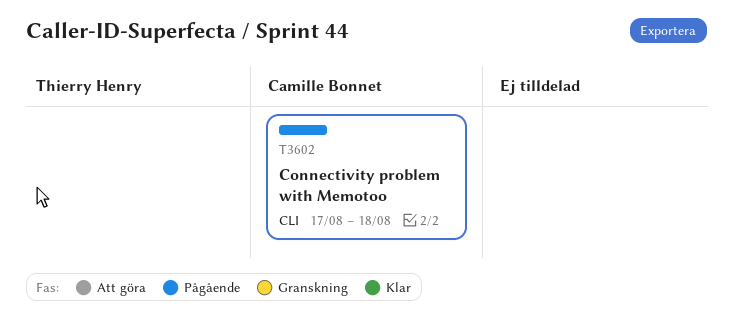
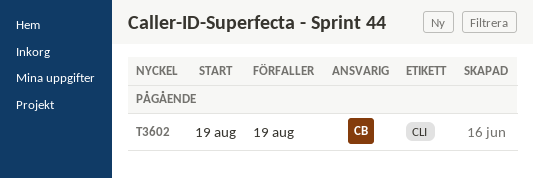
T3602, start: Aug 17 -> Aug 19
T3602, due: Aug 18 -> Aug 19

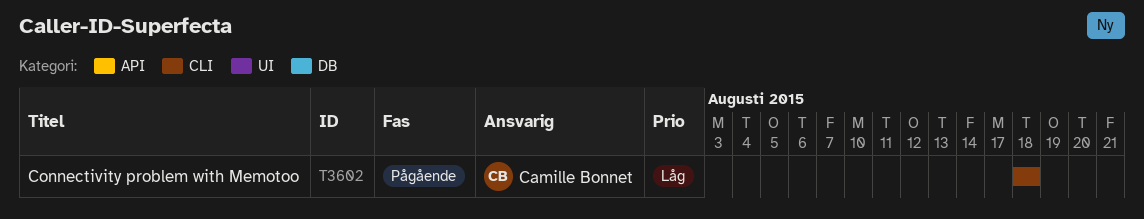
T3602, start: Aug 19 -> Aug 18
T3602, due: Aug 19 -> Aug 18

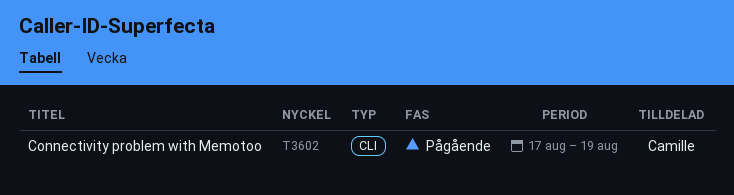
T3602, start: Aug 18 -> Aug 17
T3602, due: Aug 18 -> Aug 19

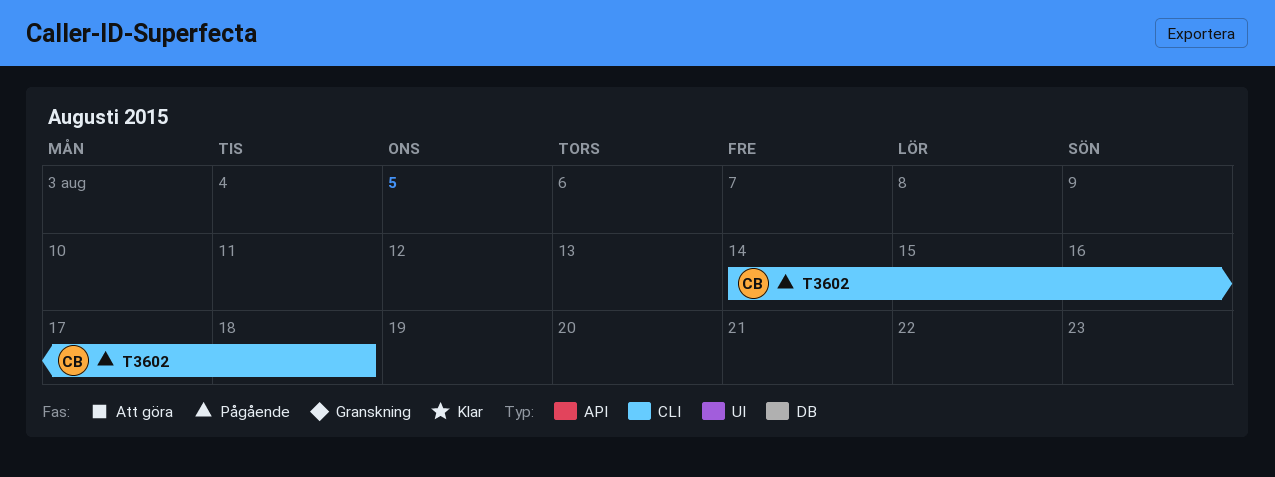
T3602, start: Aug 17 -> Aug 14
T3602, due: Aug 19 -> Aug 18

